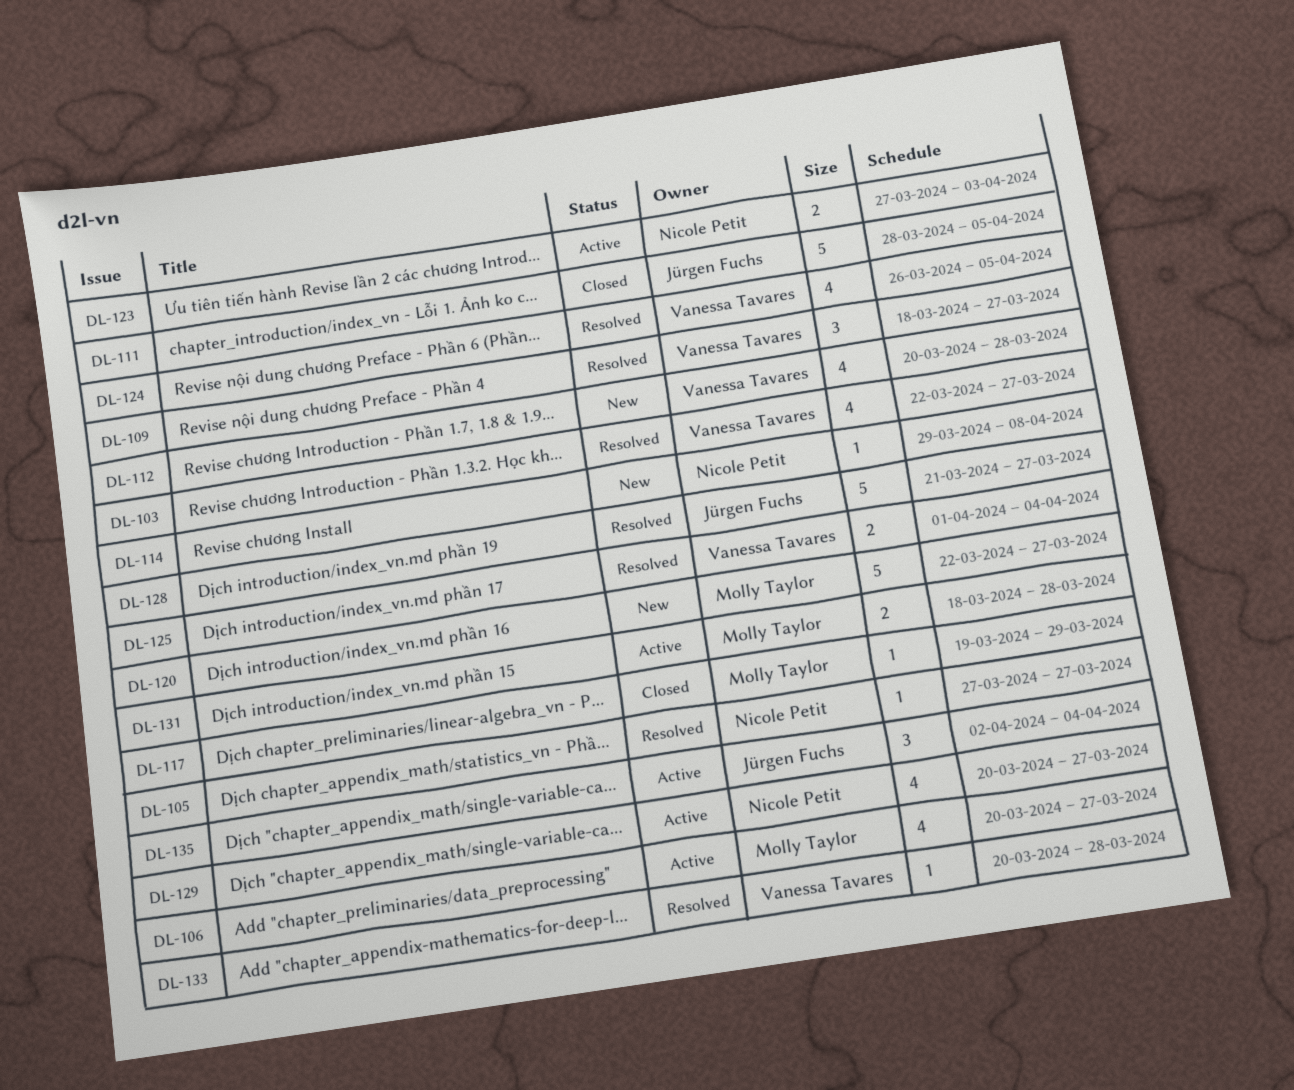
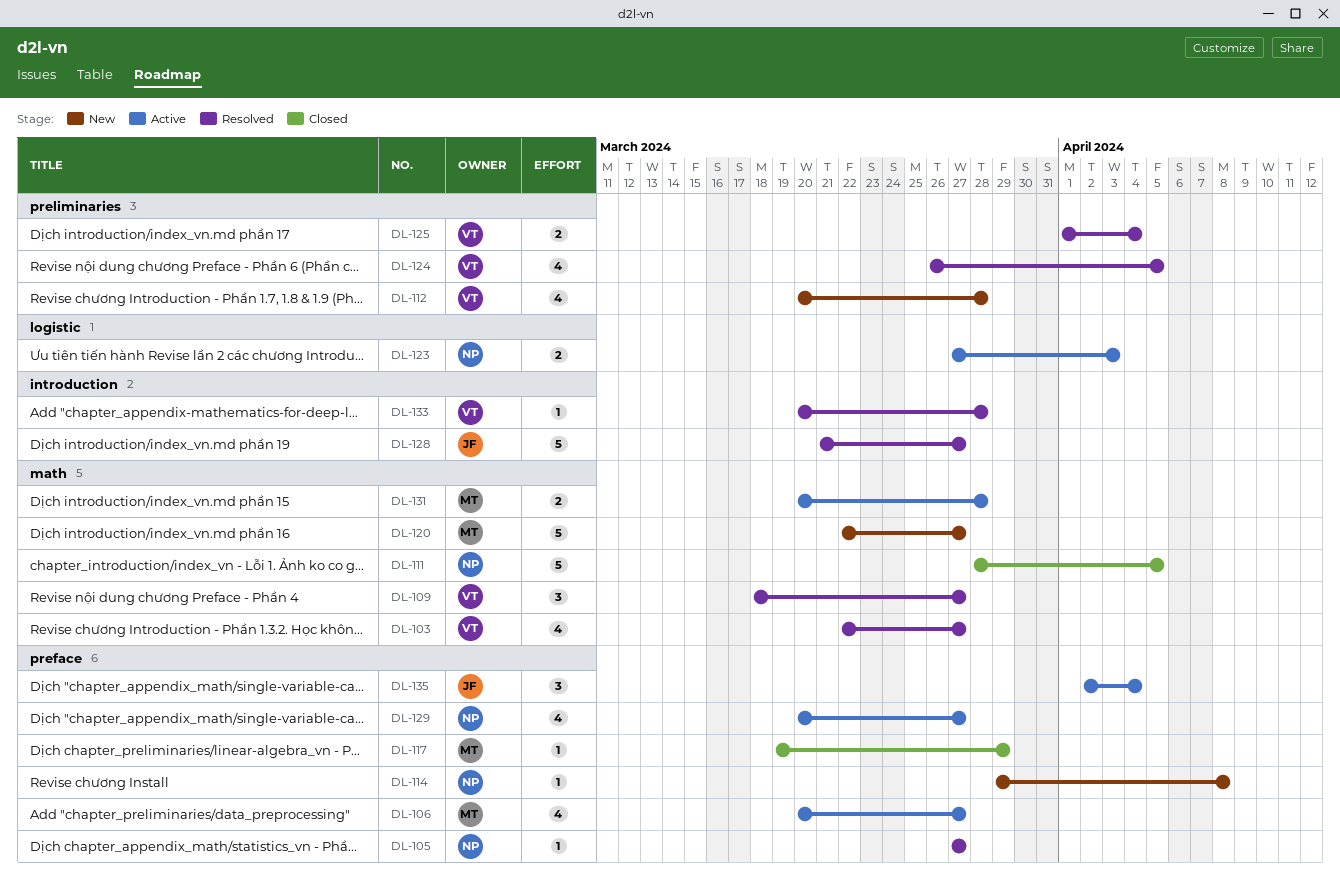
DL-111, owner: Jürgen Fuchs -> Nicole Petit
DL-131, start: Mar 18 -> Mar 20

